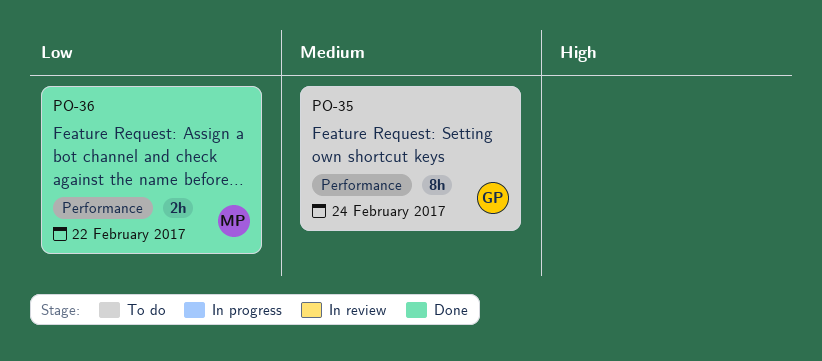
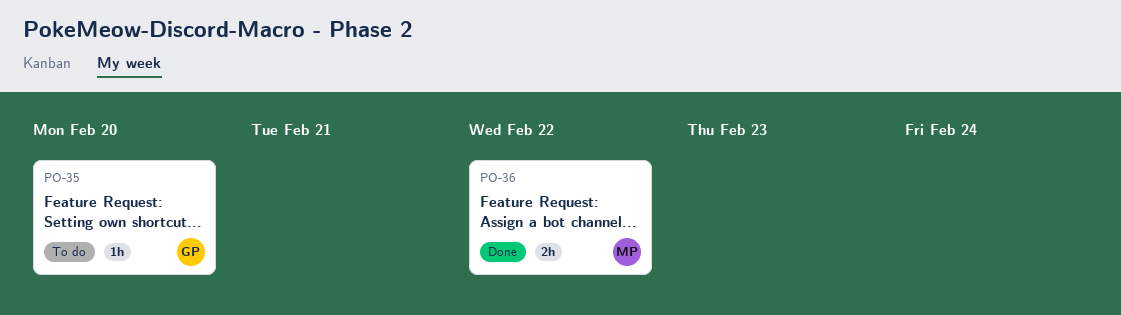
PO-35, estimate: 8h -> 1h
PO-35, due: Feb 24 -> Feb 20

